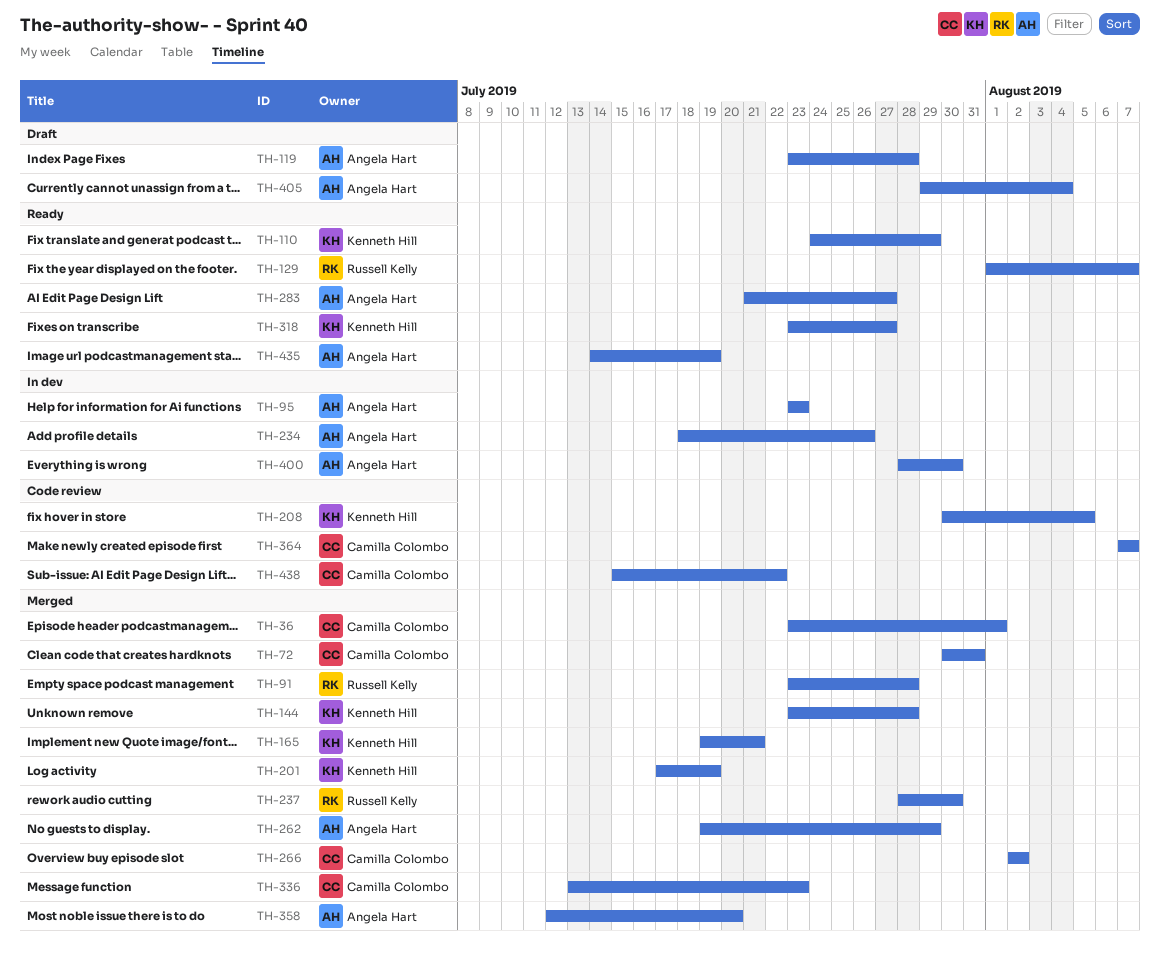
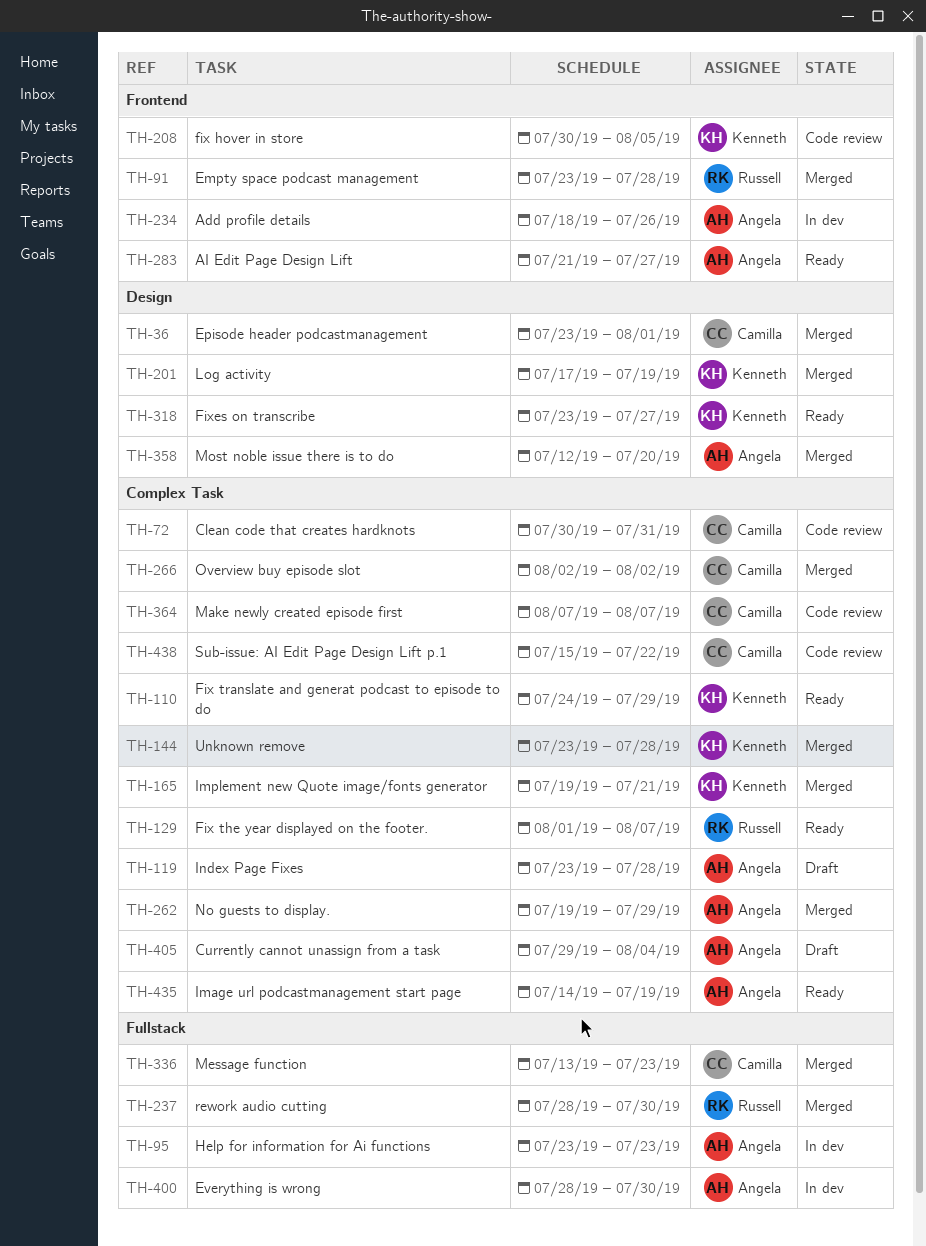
TH-72, status: Merged -> Code review

